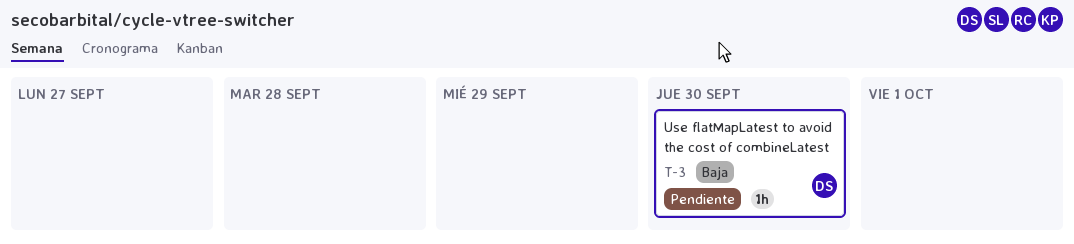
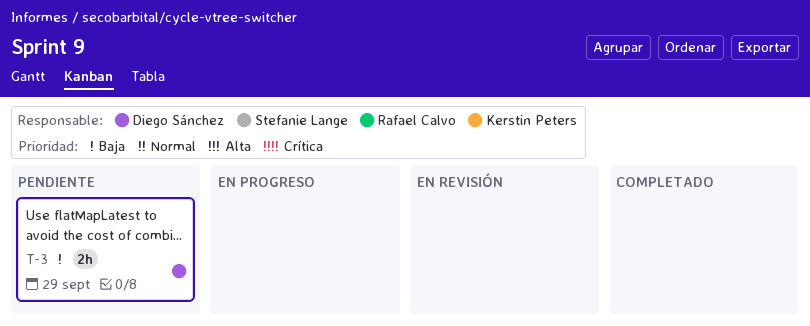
T-3, estimate: 1h -> 2h
T-3, due: Sep 30 -> Sep 29

